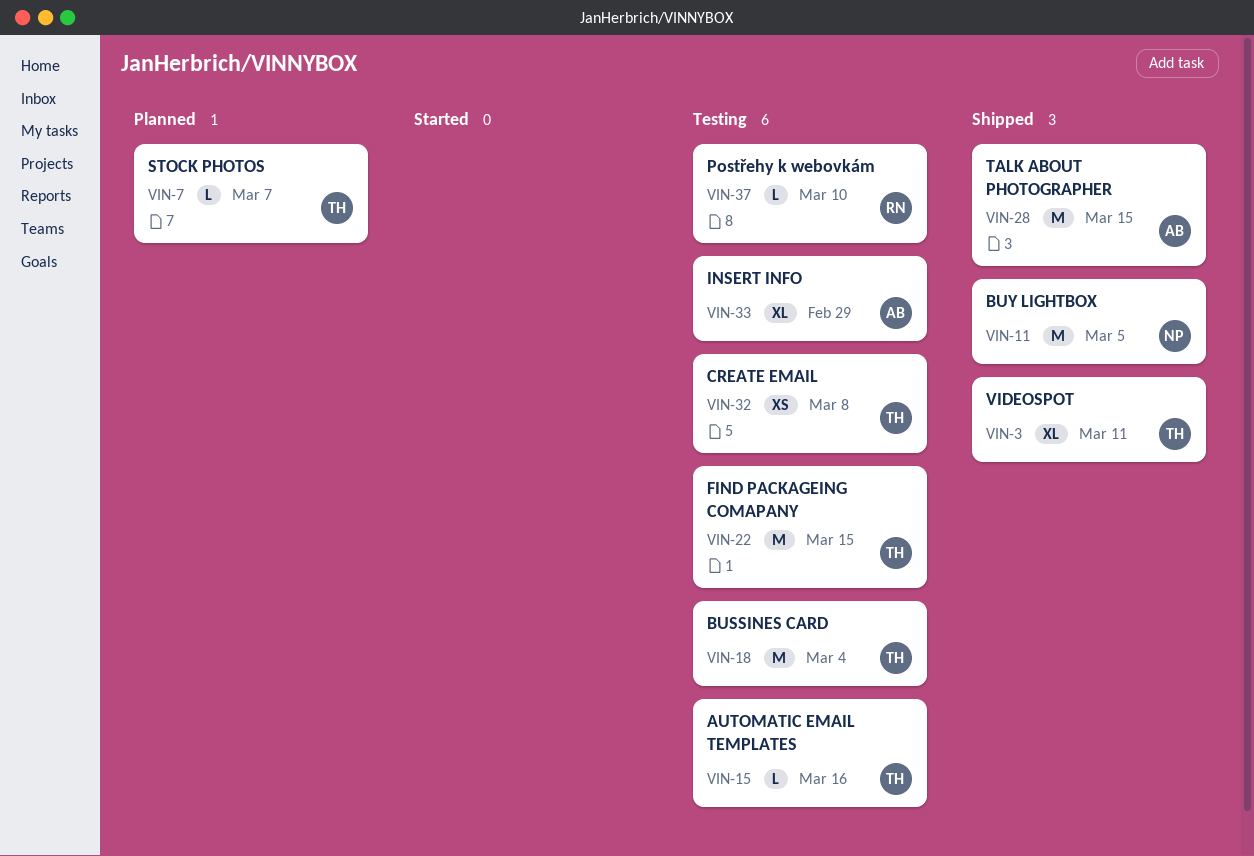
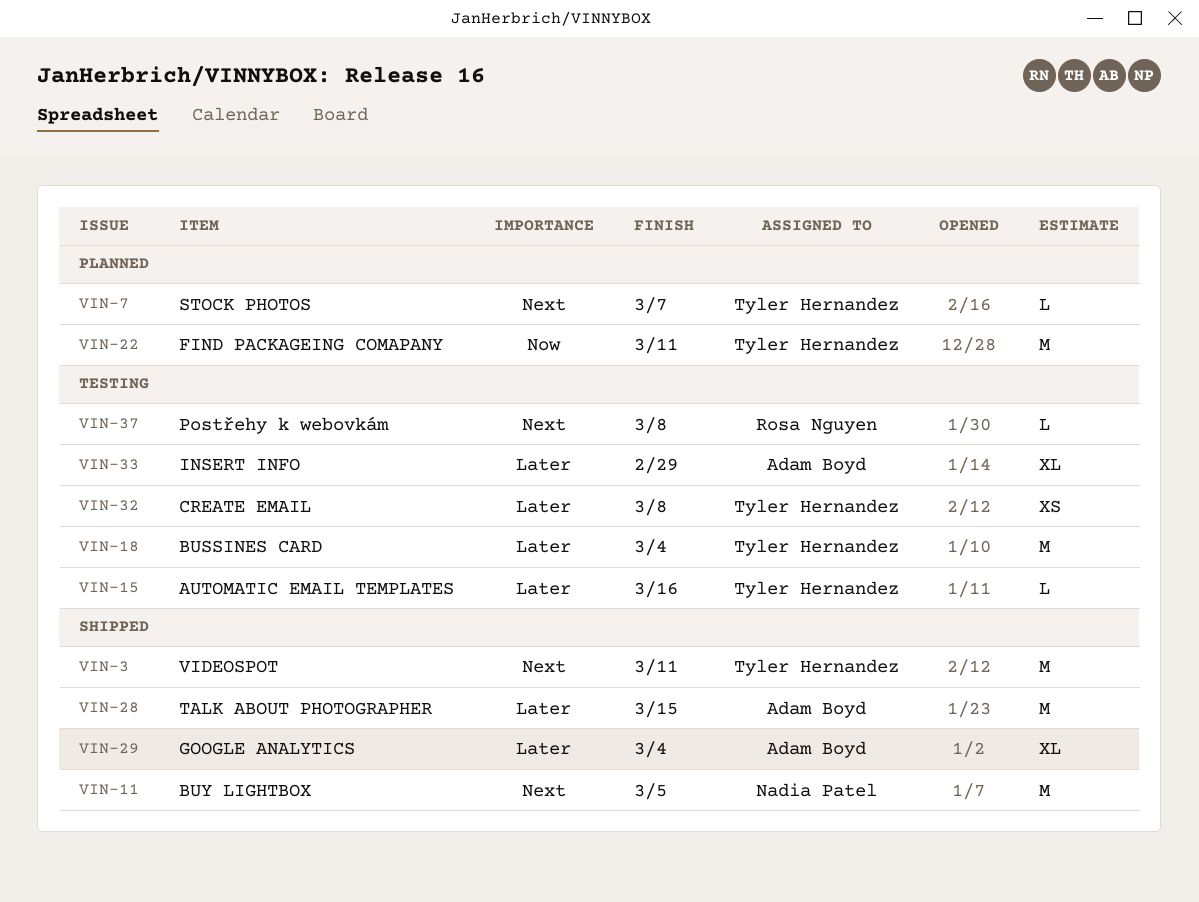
VIN-3, estimate: XL -> M
VIN-22, status: Testing -> Planned
VIN-22, due: Mar 15 -> Mar 11
VIN-29: none -> present
VIN-37, due: Mar 10 -> Mar 8

